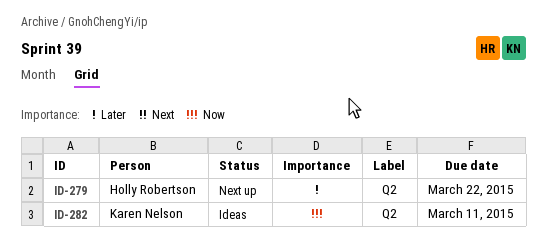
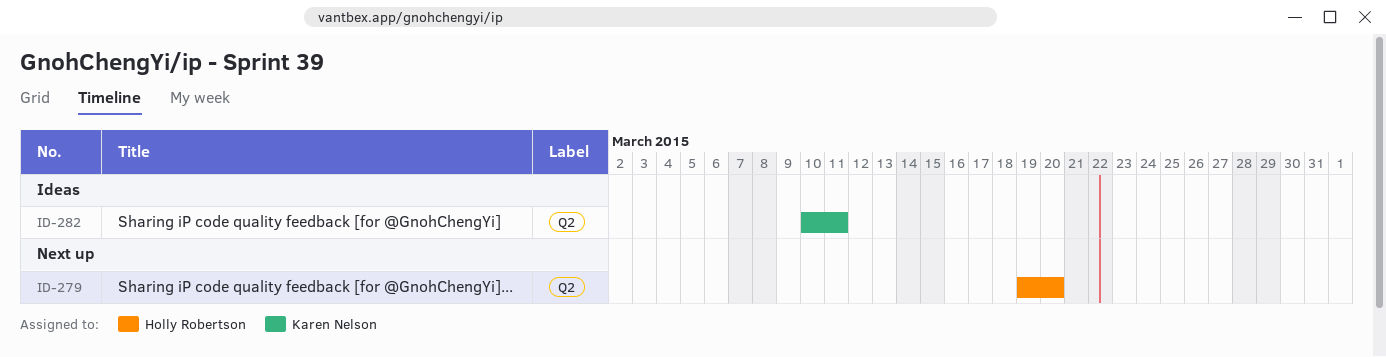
ID-279, due: Mar 22 -> Mar 20

